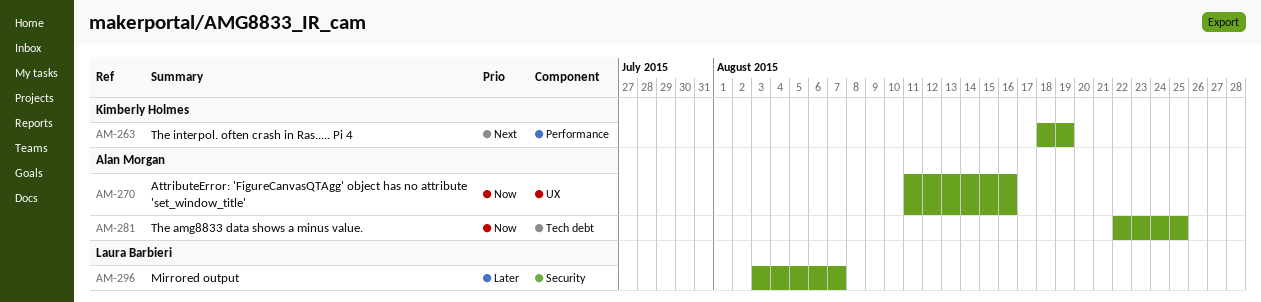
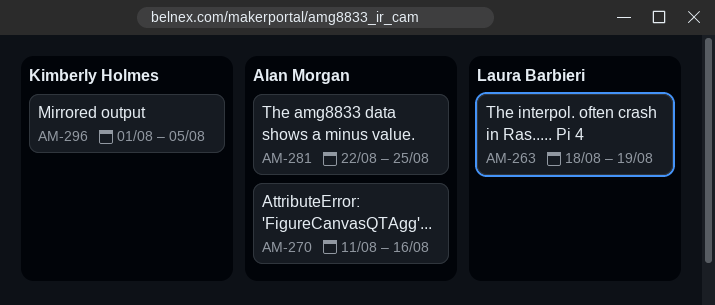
AM-263, owner: Kimberly Holmes -> Laura Barbieri
AM-296, owner: Laura Barbieri -> Kimberly Holmes
AM-296, start: Aug 3 -> Aug 1
AM-296, due: Aug 7 -> Aug 5

